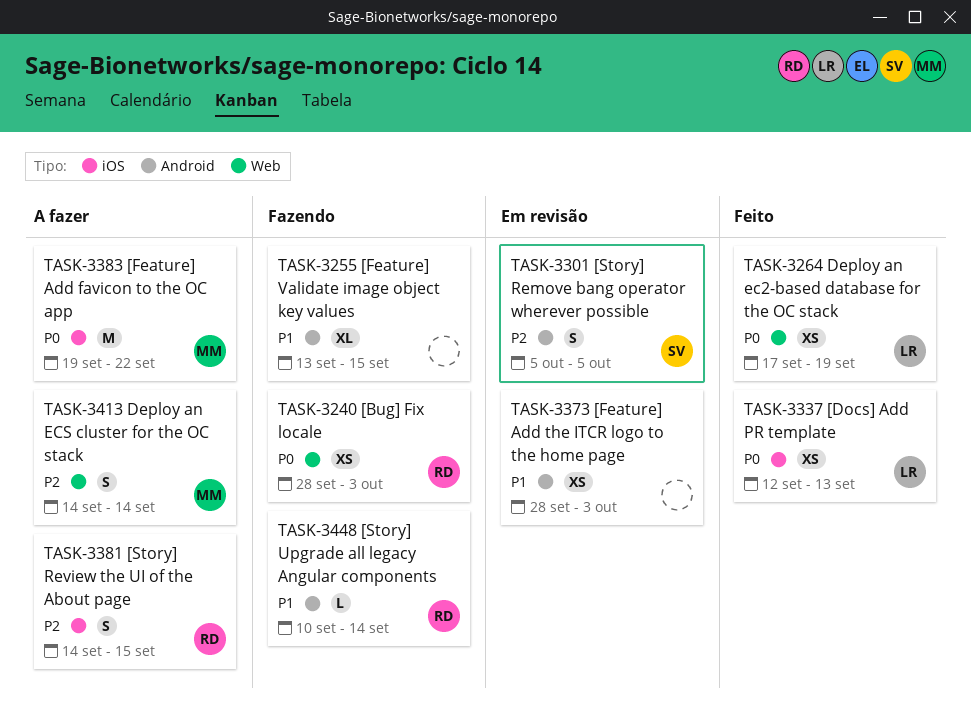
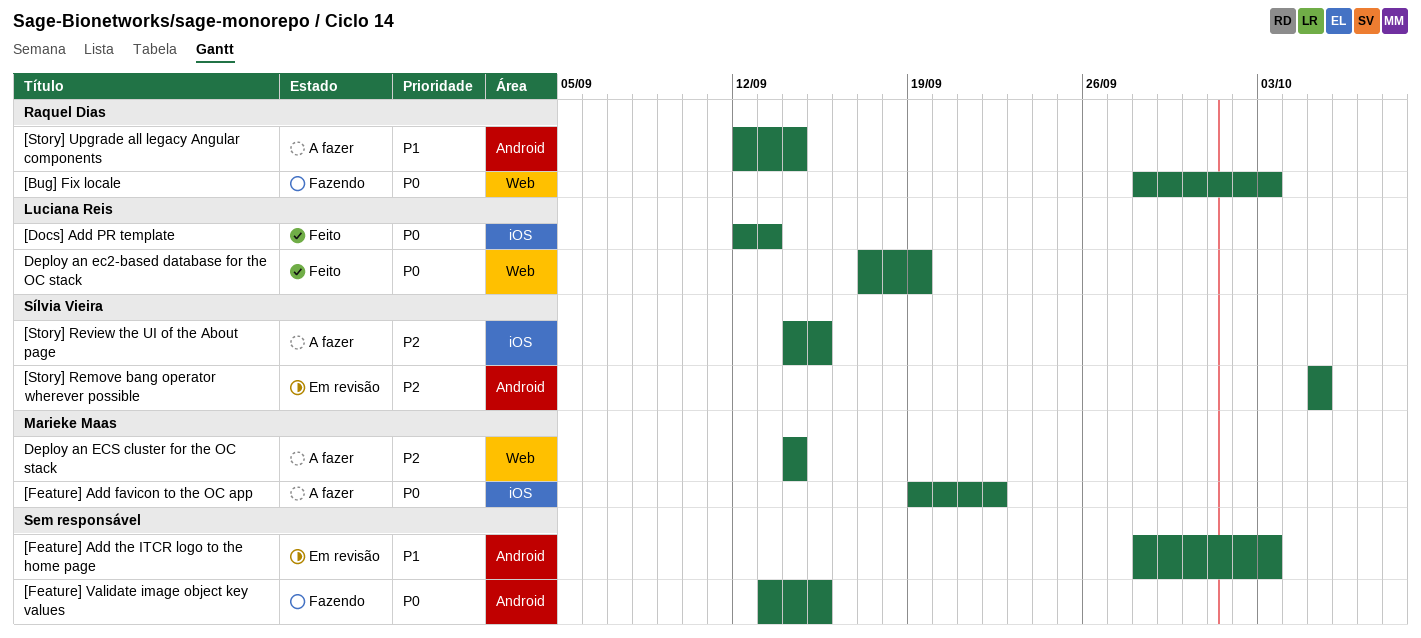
[Feature] Validate image object key values, priority: P1 -> P0
[Story] Review the UI of the About page, owner: Raquel Dias -> Sílvia Vieira
[Story] Upgrade all legacy Angular components, status: Fazendo -> A fazer
[Story] Upgrade all legacy Angular components, start: Sep 10 -> Sep 12

